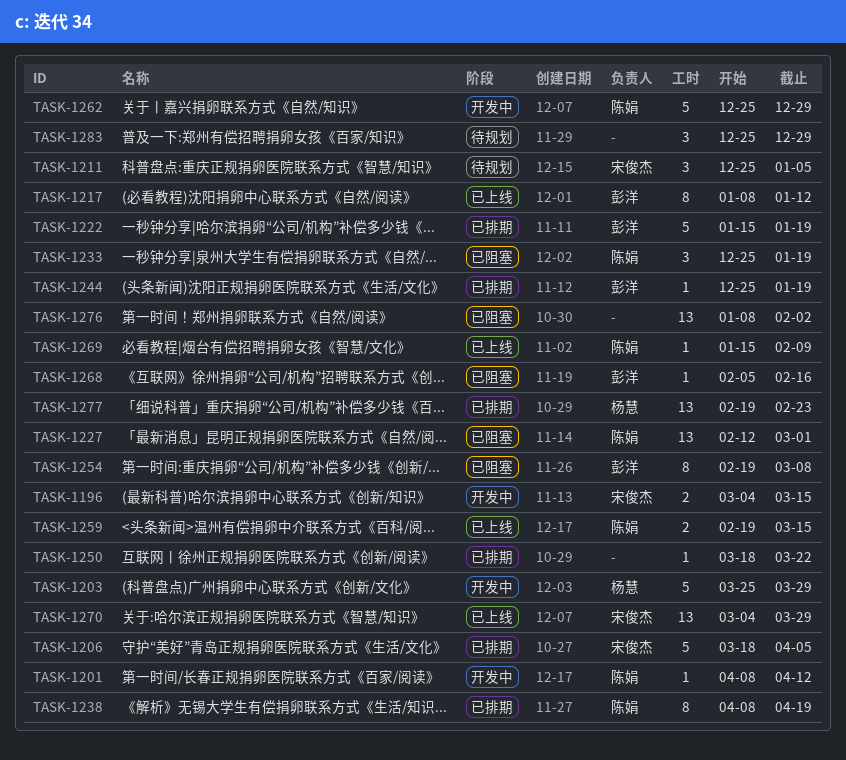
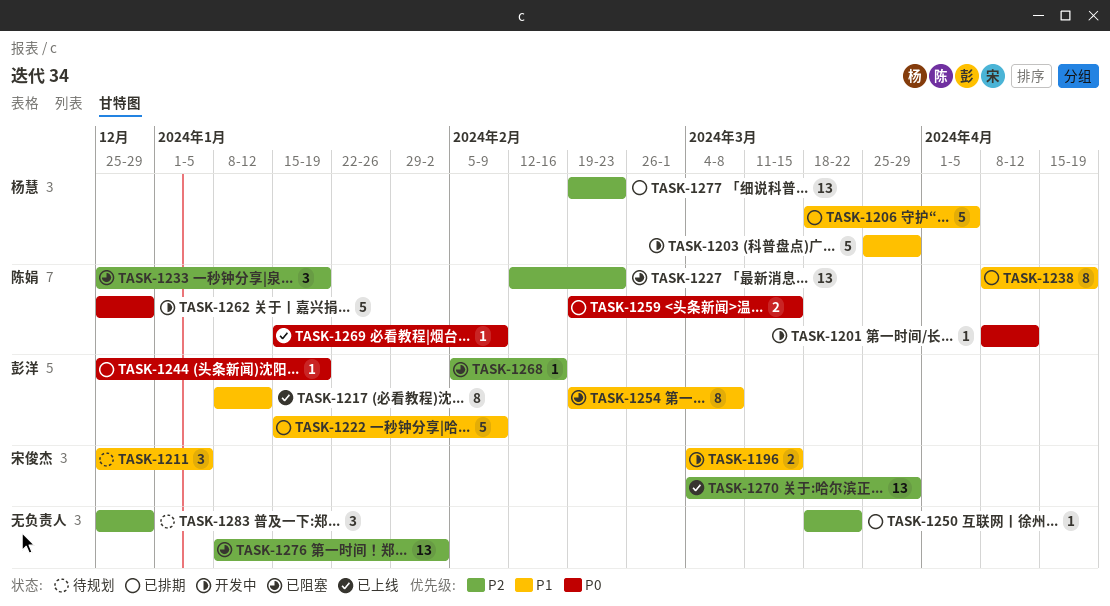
TASK-1206, owner: 宋俊杰 -> 杨慧
TASK-1222, due: Jan 19 -> Feb 9
TASK-1227, due: Mar 1 -> Feb 23
TASK-1259, status: 已上线 -> 已排期

